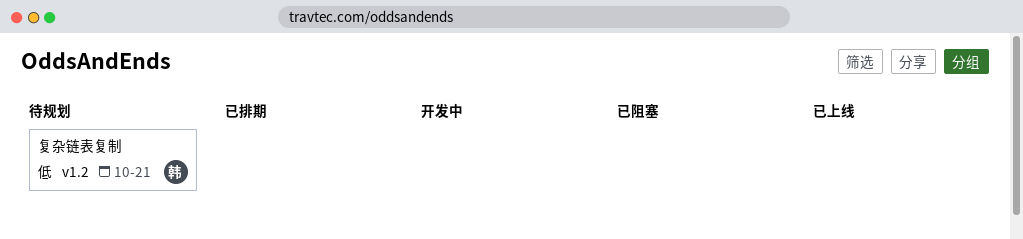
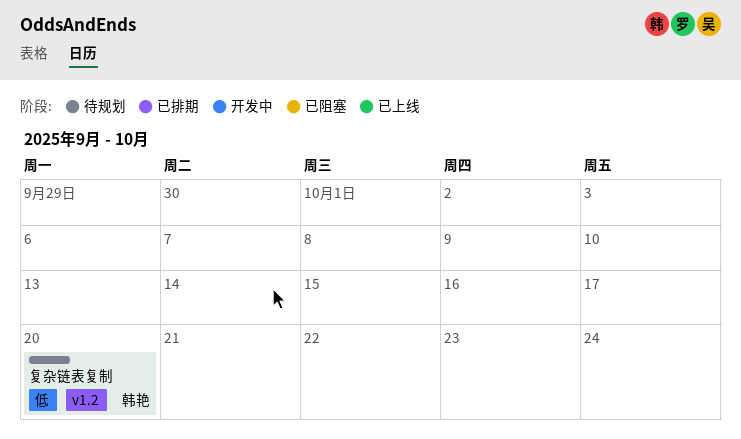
复杂链表复制, due: Oct 21 -> Oct 20

